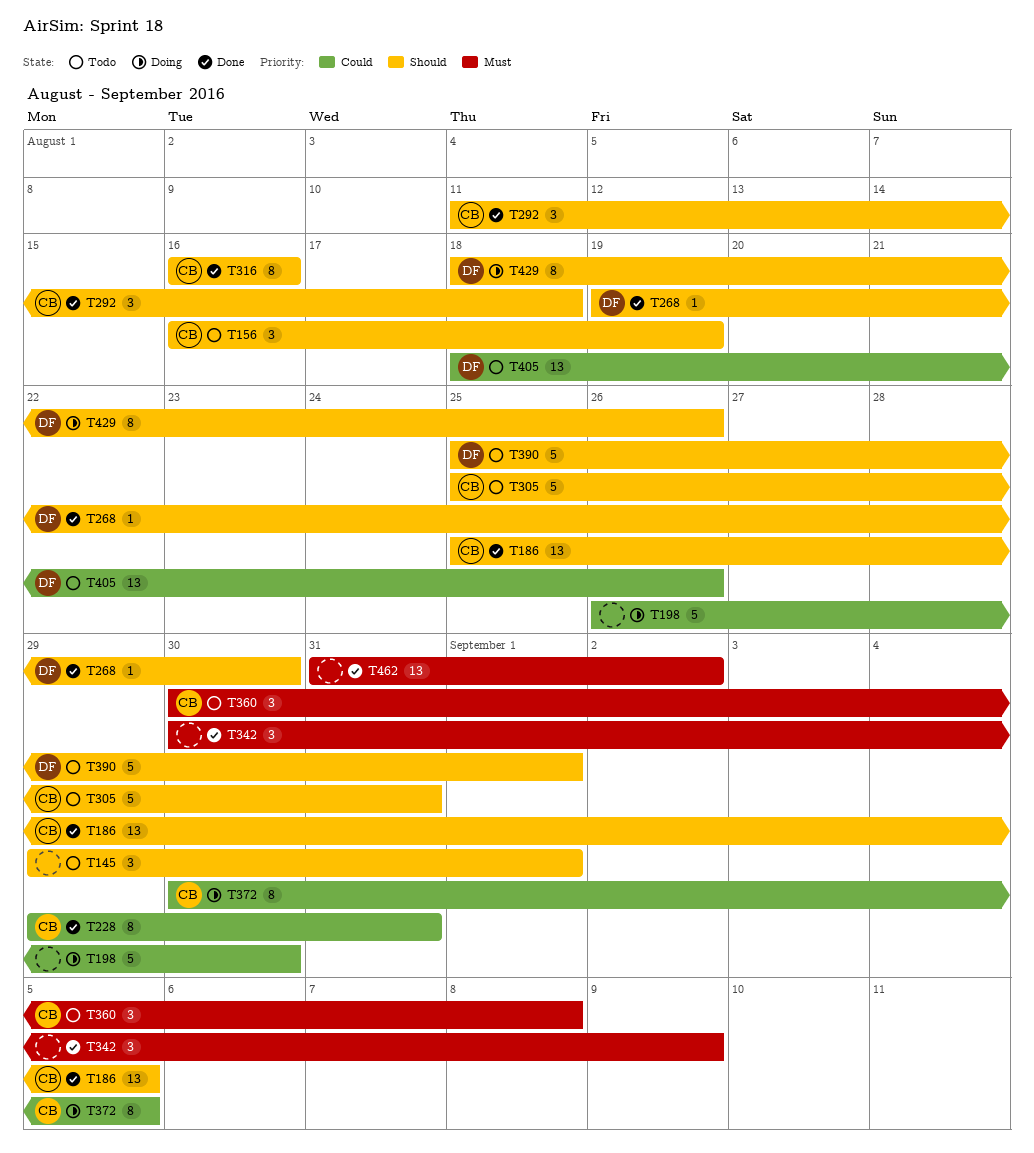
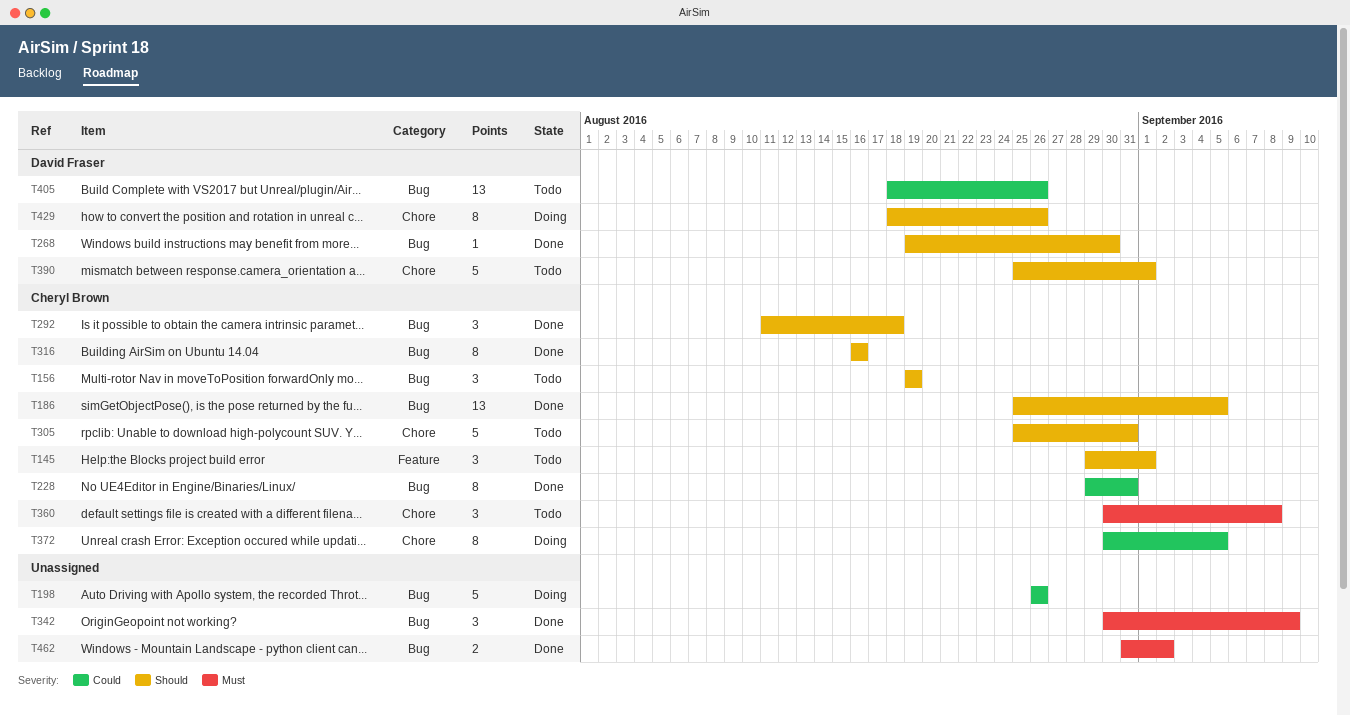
T145, owner: none -> Cheryl Brown
T156, start: Aug 16 -> Aug 19
T198, due: Aug 30 -> Aug 26
T462, estimate: 13 -> 2

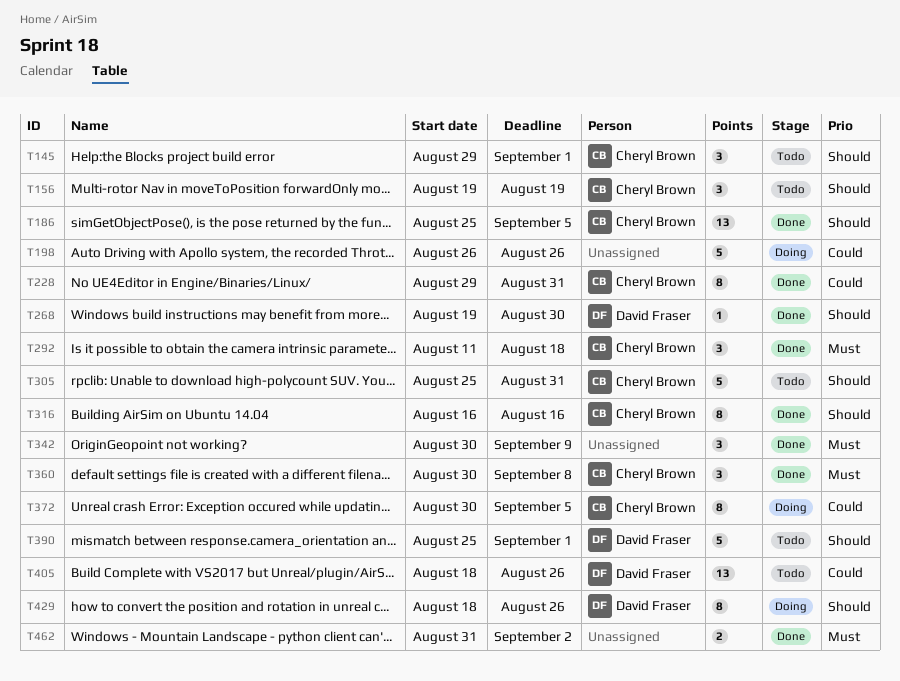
T292, priority: Should -> Must
T360, status: Todo -> Done

